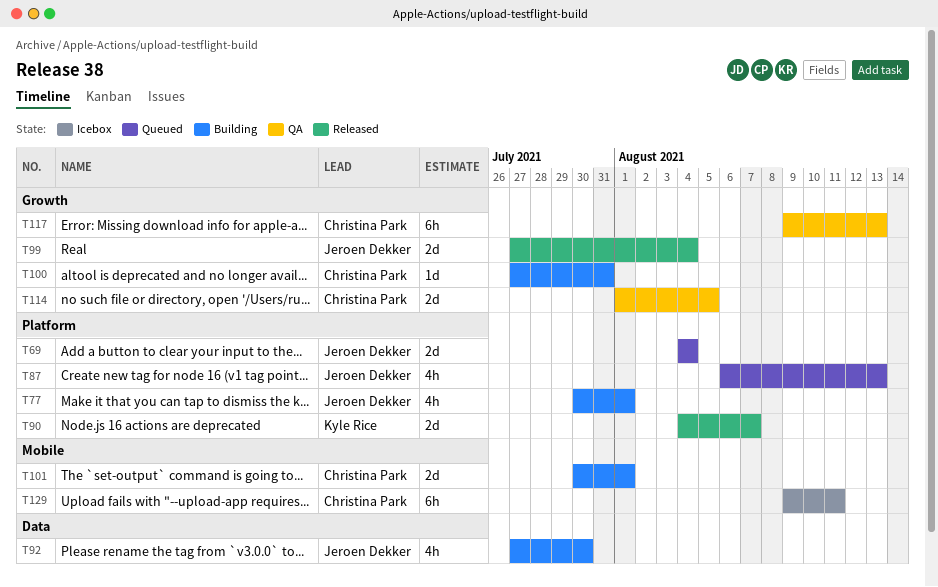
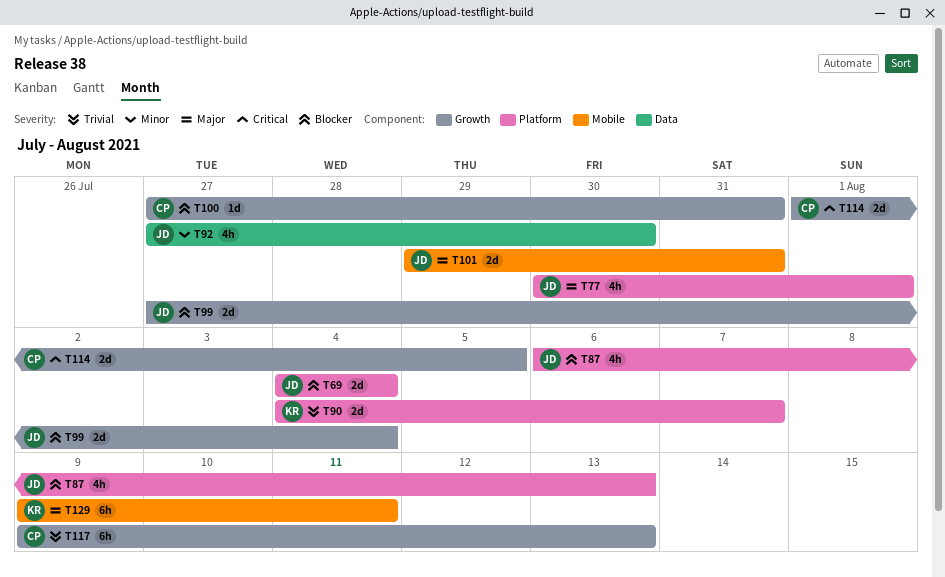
T101, owner: Christina Park -> Jeroen Dekker
T101, start: Jul 30 -> Jul 29
T101, due: Aug 1 -> Jul 31
T129, owner: Christina Park -> Kyle Rice

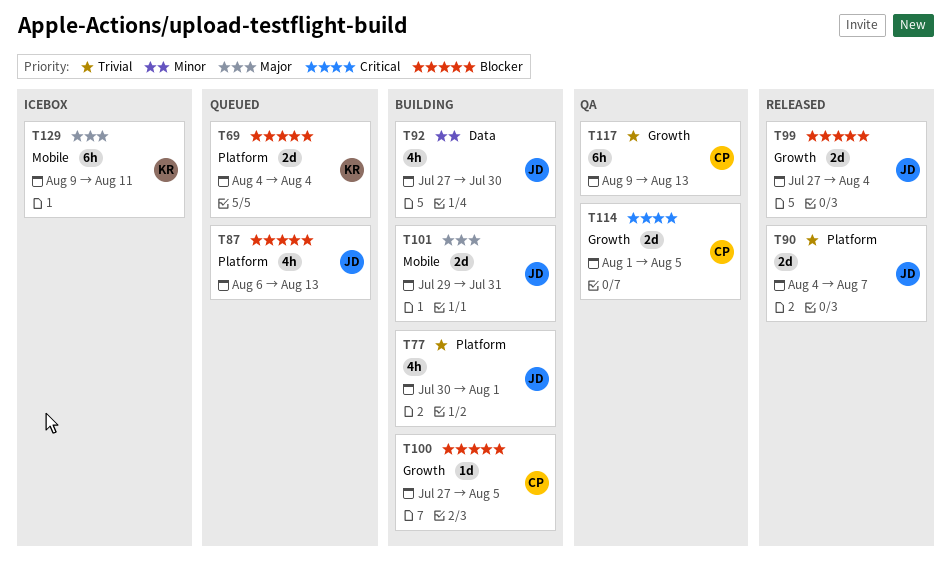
T69, owner: JD -> KR
T77, priority: Major -> Trivial
T90, owner: KR -> JD
T100, due: Jul 31 -> Aug 5

